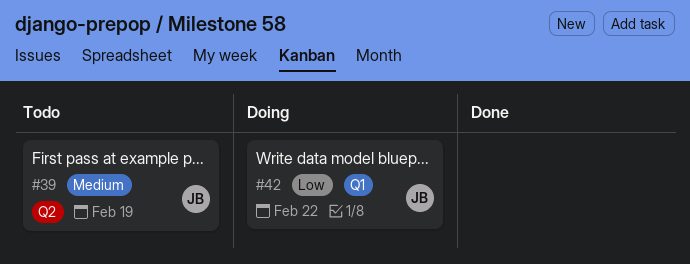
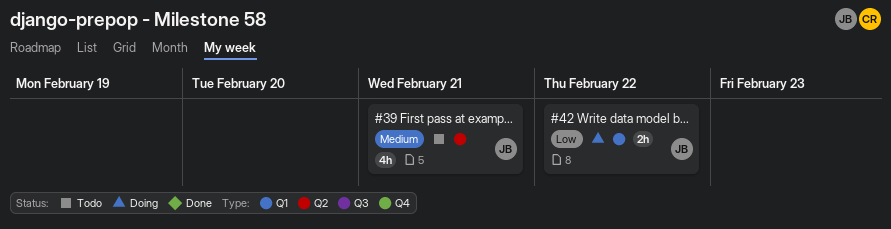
#39, due: Feb 19 -> Feb 21

